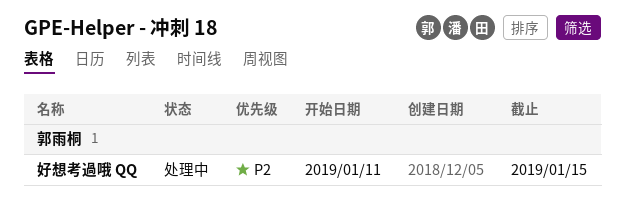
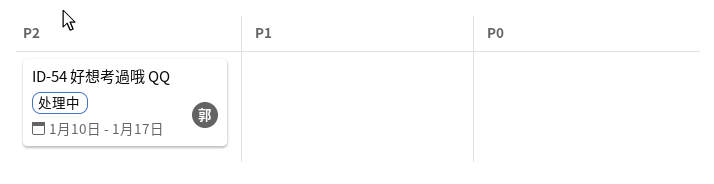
好想考過哦 QQ, start: Jan 11 -> Jan 10
好想考過哦 QQ, due: Jan 15 -> Jan 17

